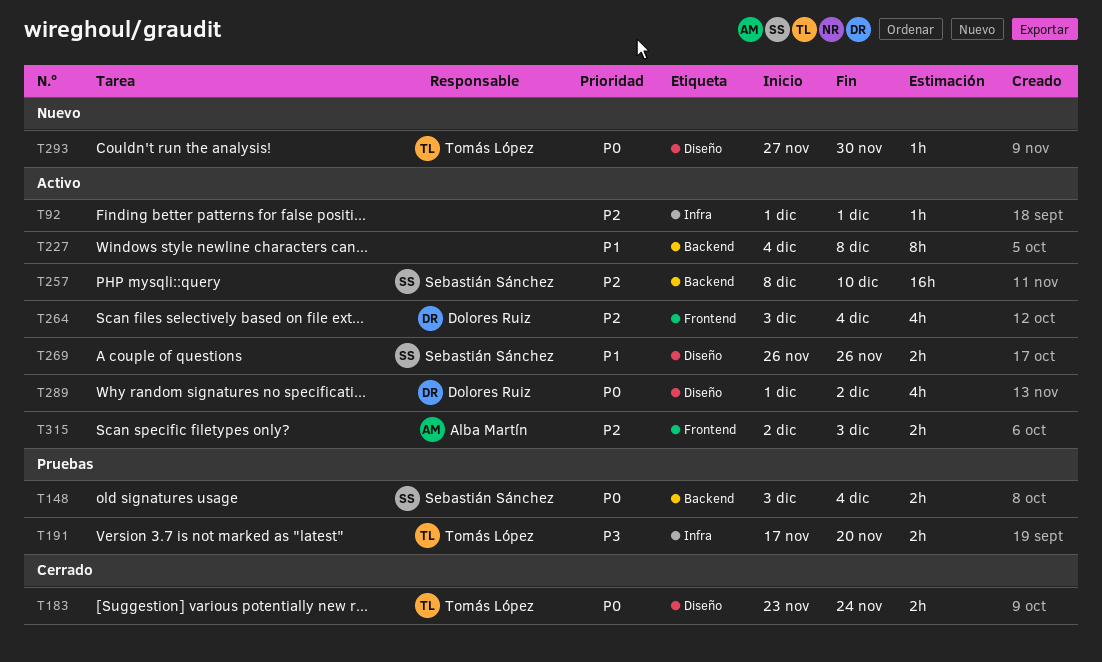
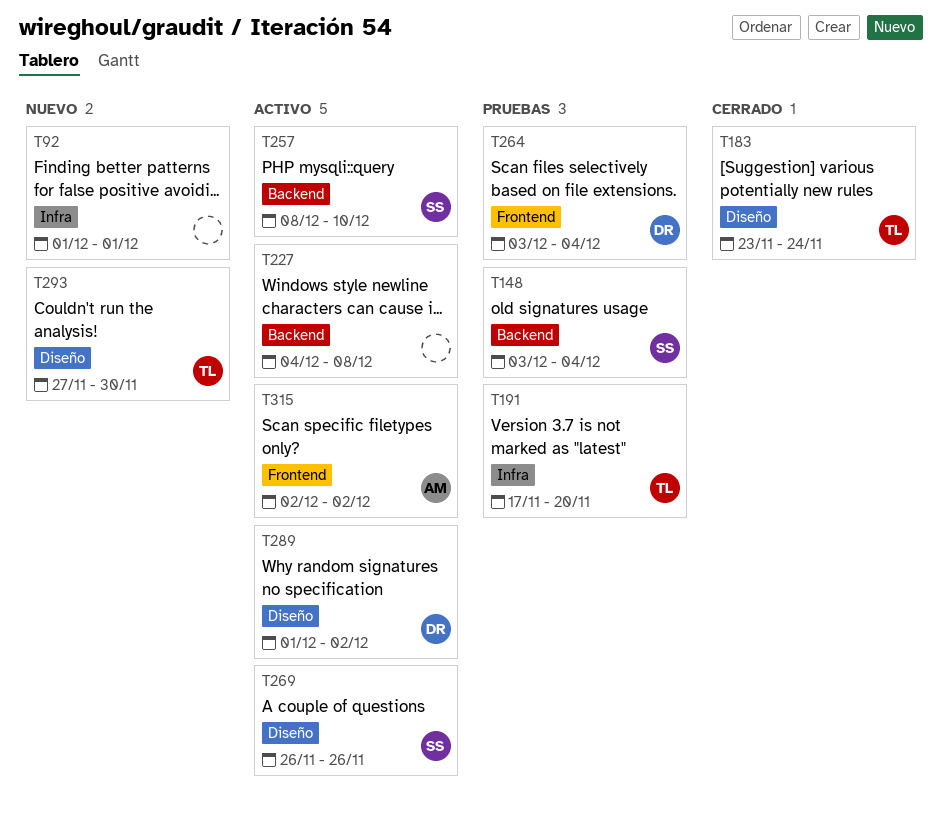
T92, status: Activo -> Nuevo
T264, status: Activo -> Pruebas
T315, due: Dec 3 -> Dec 2

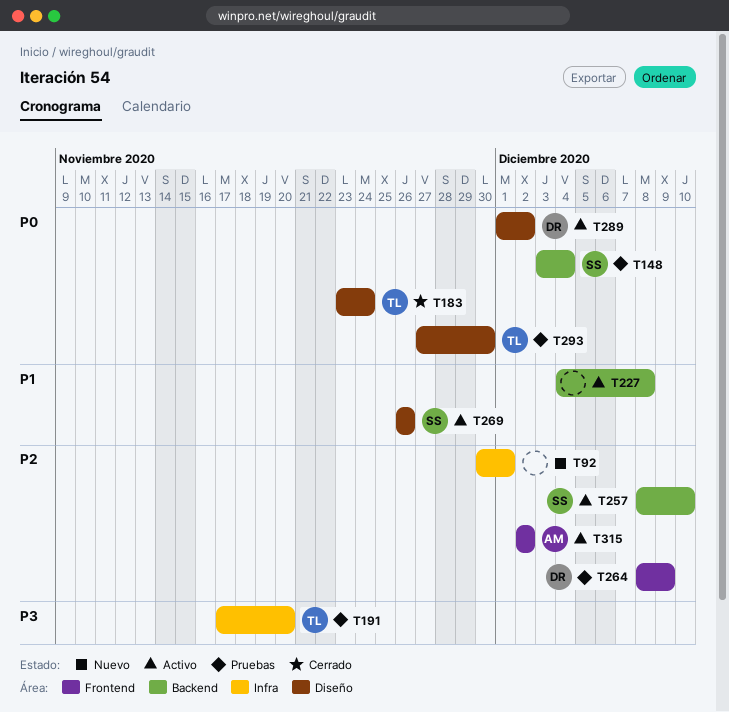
T92, start: Dec 1 -> Nov 30
T264, start: Dec 3 -> Dec 8
T264, due: Dec 4 -> Dec 9
T293, status: Nuevo -> Pruebas

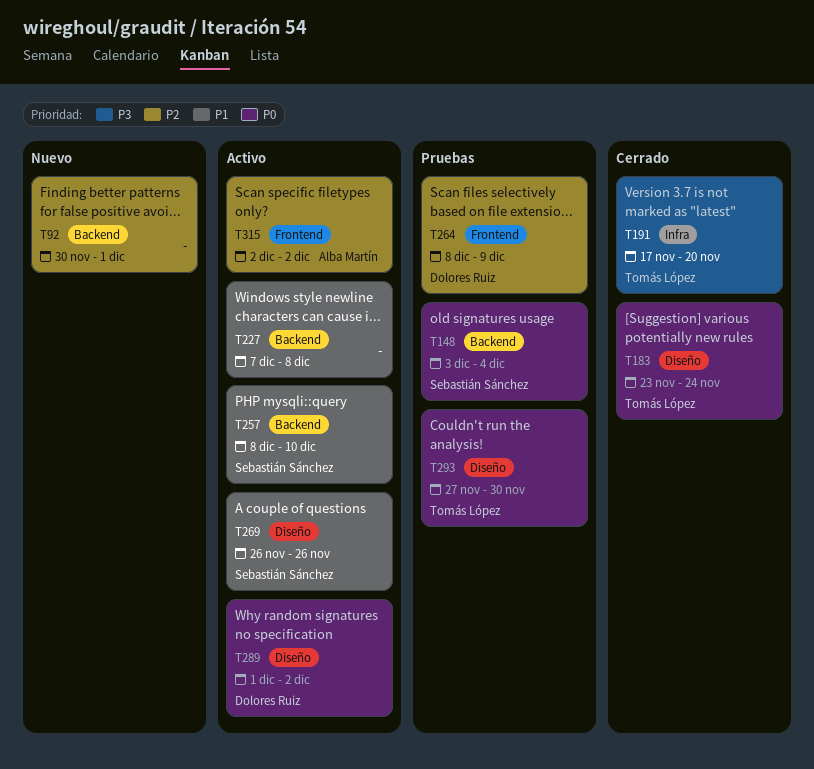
T92, label: Infra -> Backend
T191, status: Pruebas -> Cerrado
T227, start: Dec 4 -> Dec 7
T257, priority: P2 -> P1

